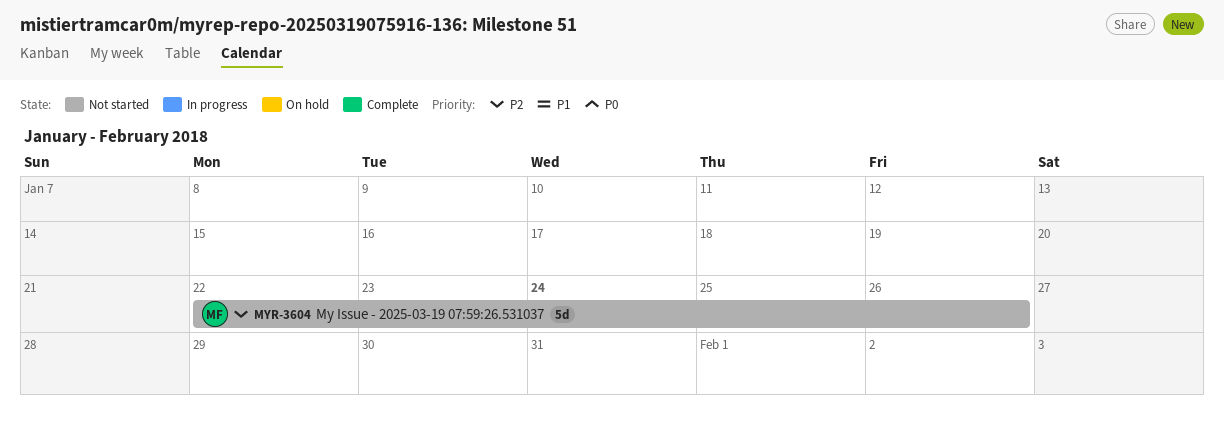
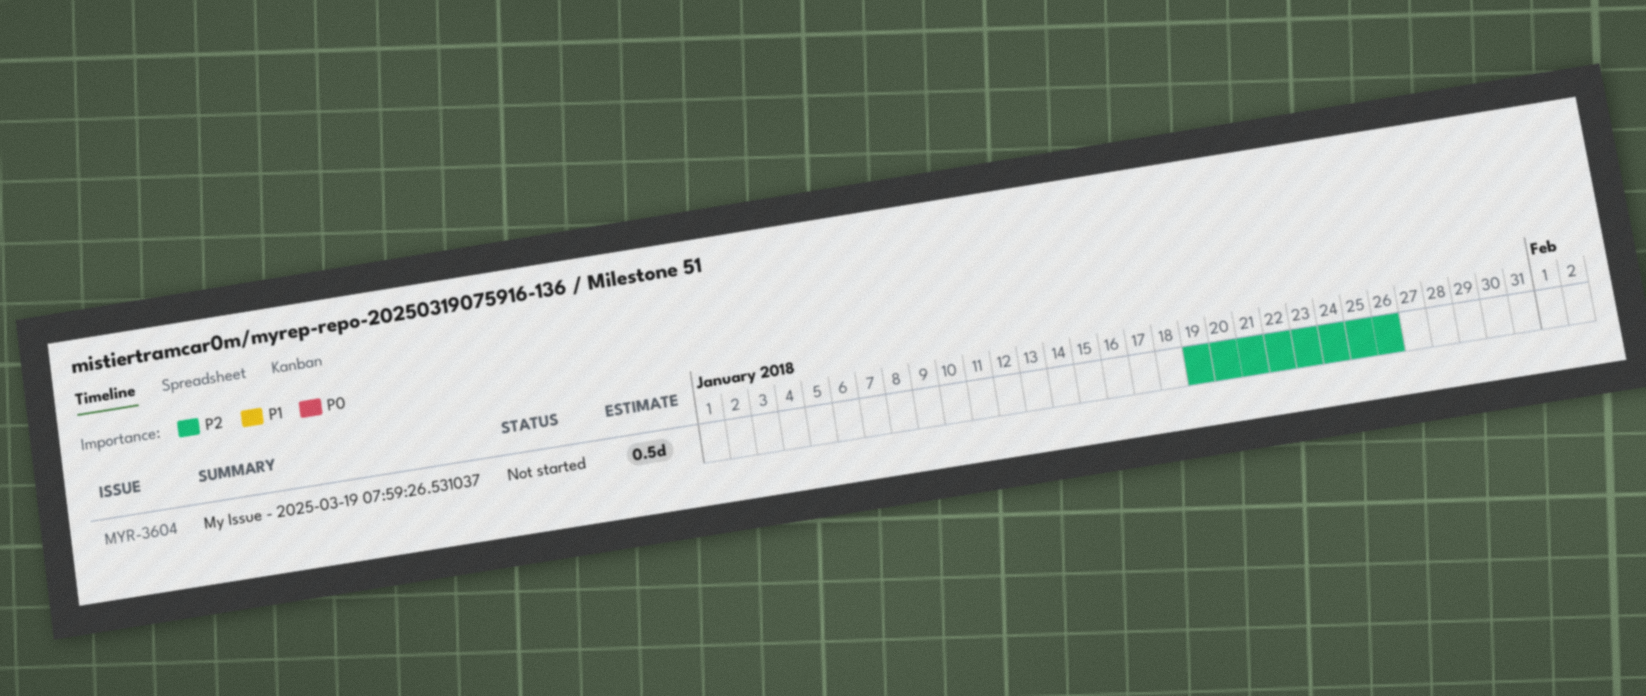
MYR-3604, estimate: 5d -> 0.5d
MYR-3604, start: Jan 22 -> Jan 19

